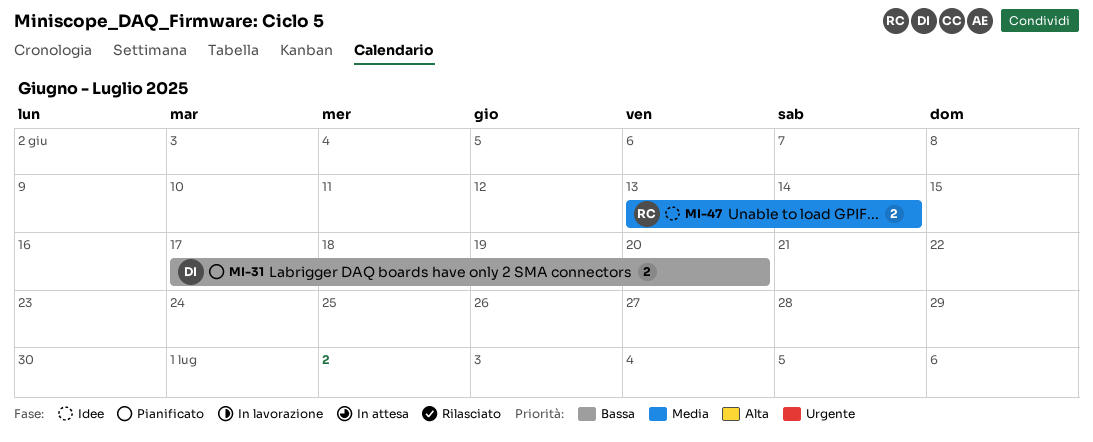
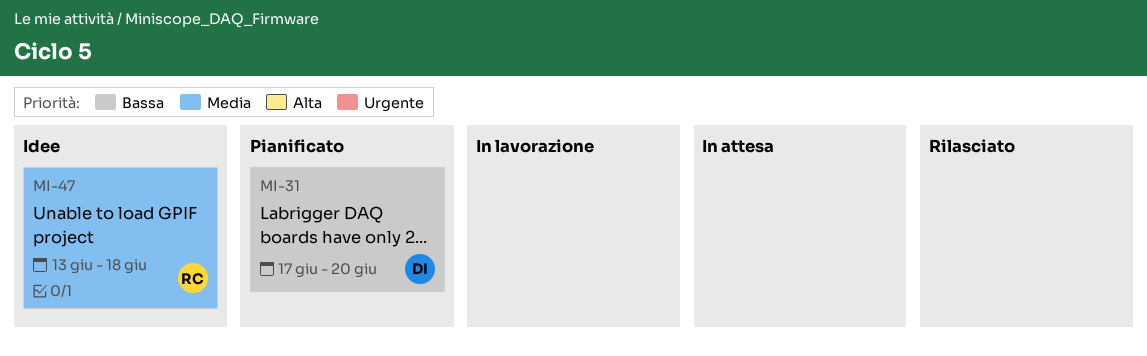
MI-47, due: Jun 14 -> Jun 18

